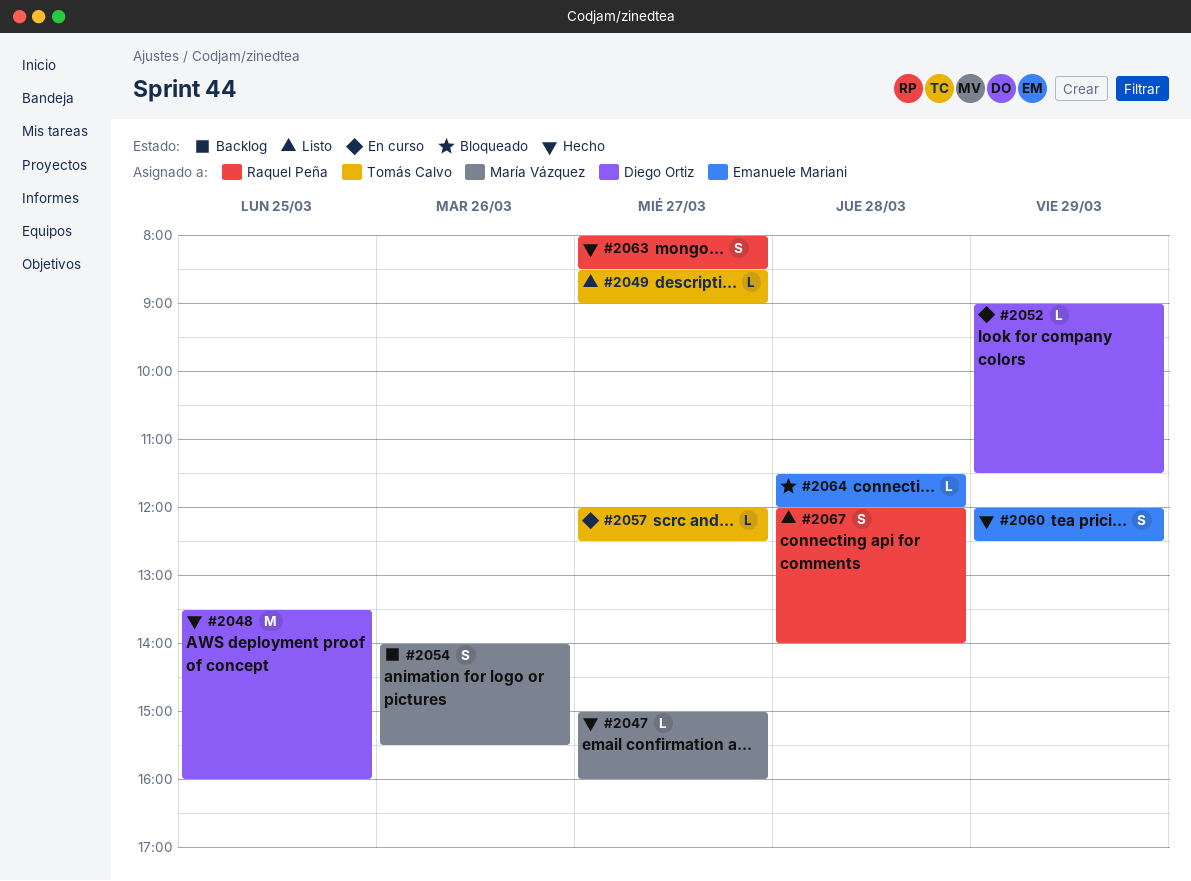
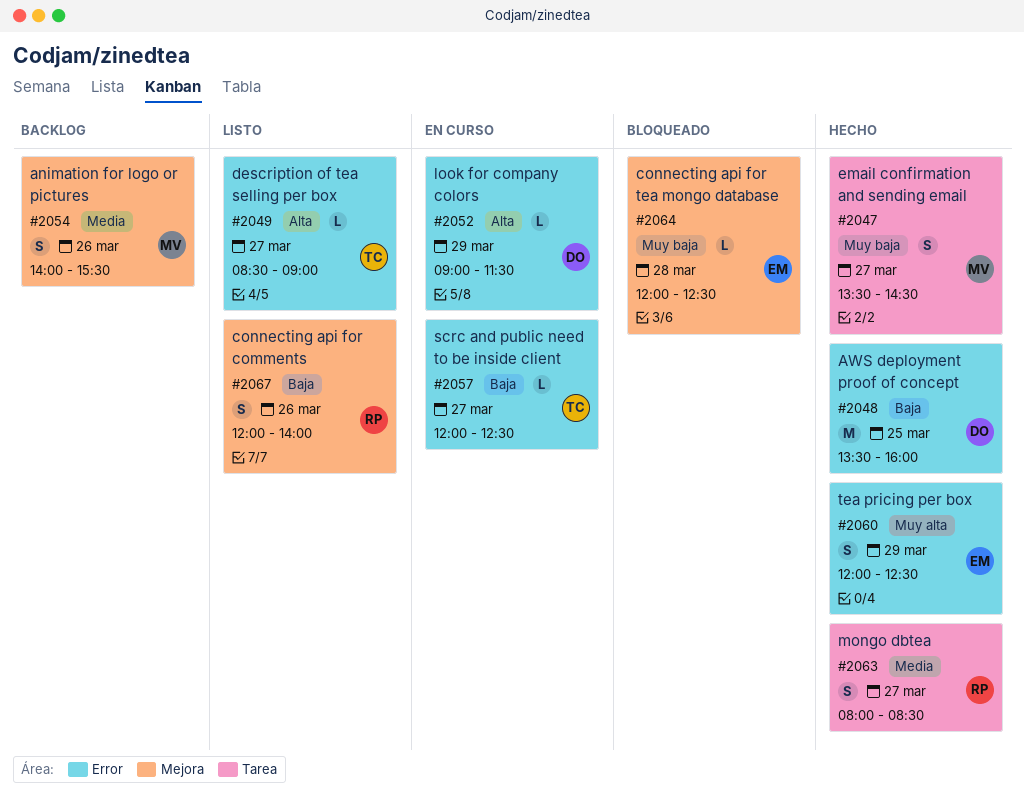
#2047, estimate: L -> S
#2047, begins: 15:00 -> 13:30
#2047, ends: 16:00 -> 14:30
#2064, begins: 11:30 -> 12:00
#2064, ends: 12:00 -> 12:30
#2067, day: Mar 28 -> Mar 26

